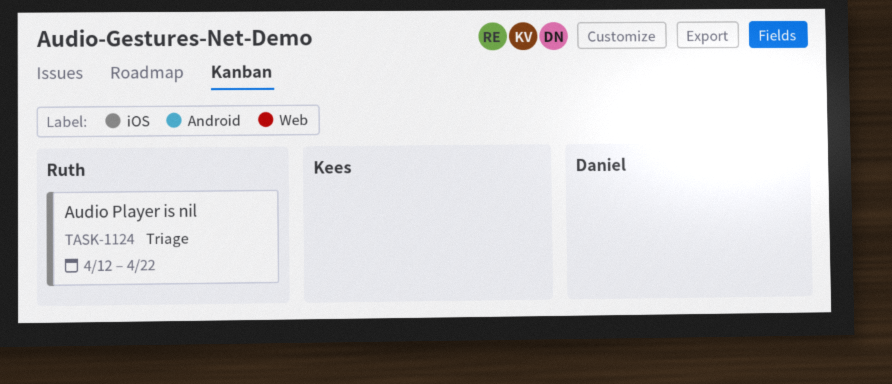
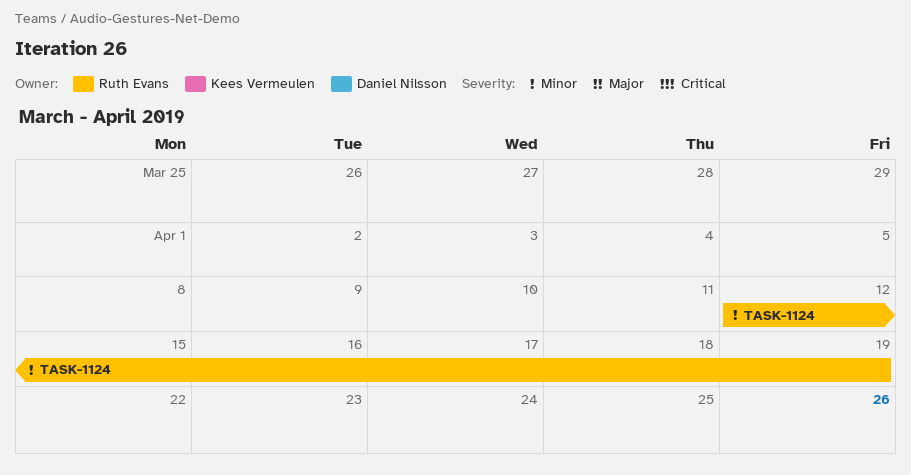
TASK-1124, due: Apr 22 -> Apr 19

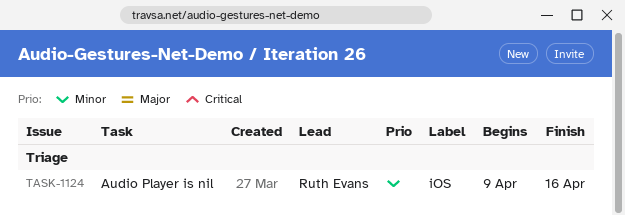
TASK-1124, start: Apr 12 -> Apr 9
TASK-1124, due: Apr 19 -> Apr 16

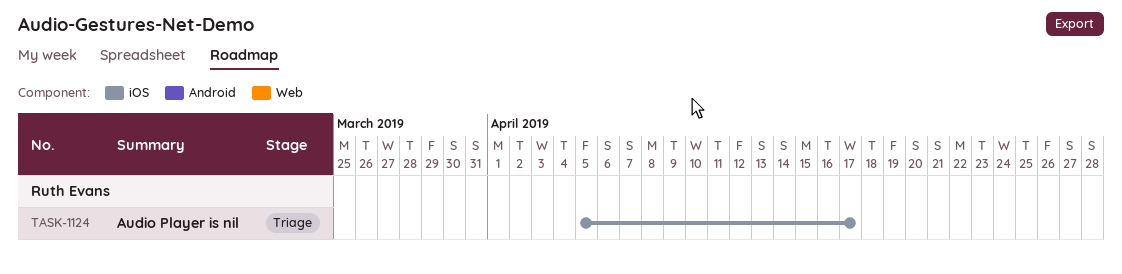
TASK-1124, start: Apr 9 -> Apr 5
TASK-1124, due: Apr 16 -> Apr 17

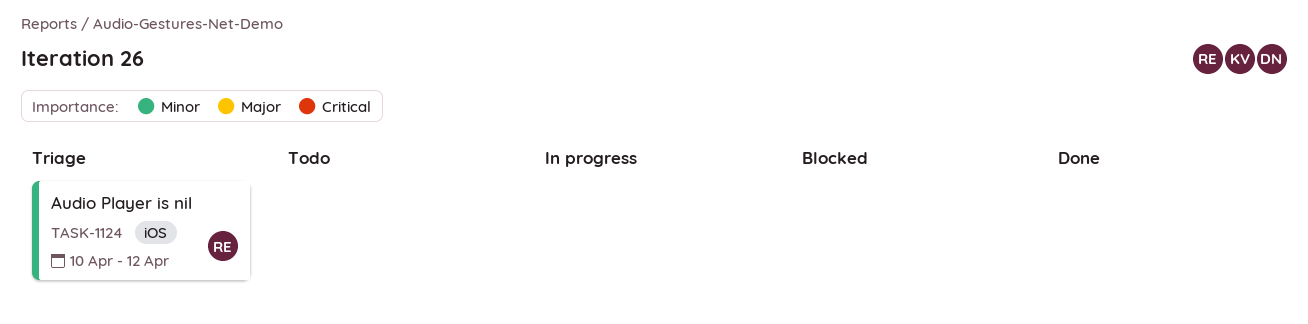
TASK-1124, start: Apr 5 -> Apr 10
TASK-1124, due: Apr 17 -> Apr 12

